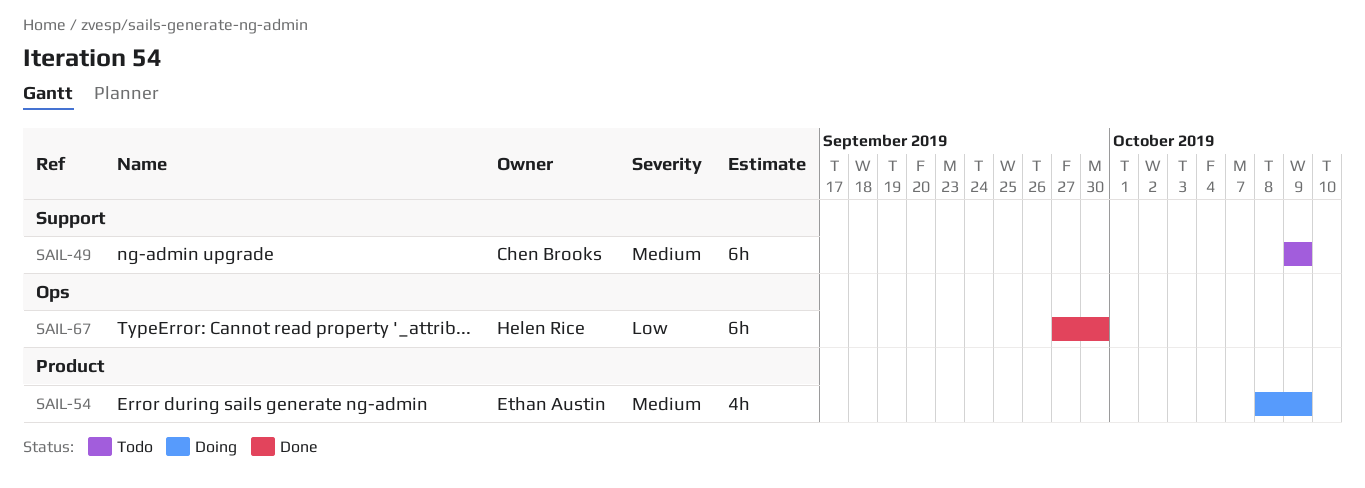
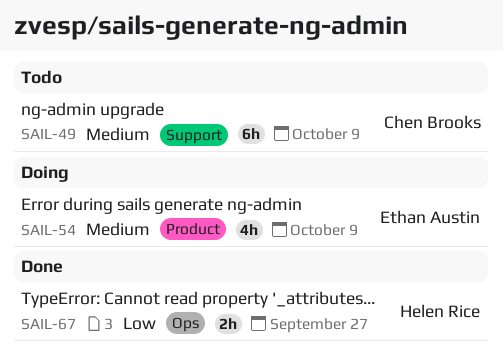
SAIL-67, estimate: 6h -> 2h
SAIL-67, due: Sep 30 -> Sep 27

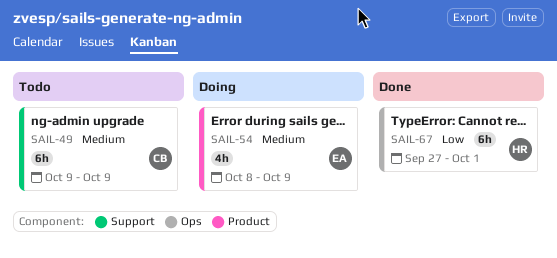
SAIL-67, estimate: 2h -> 6h
SAIL-67, due: Sep 27 -> Oct 1

